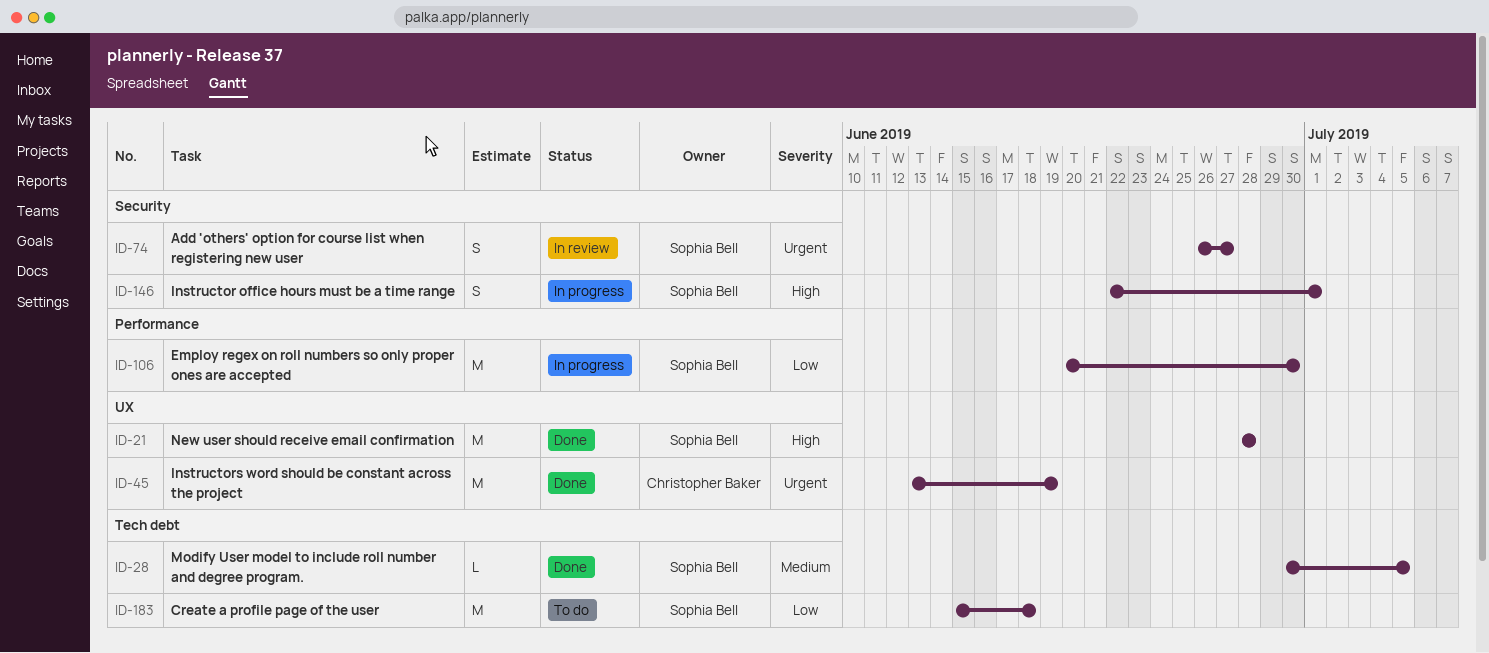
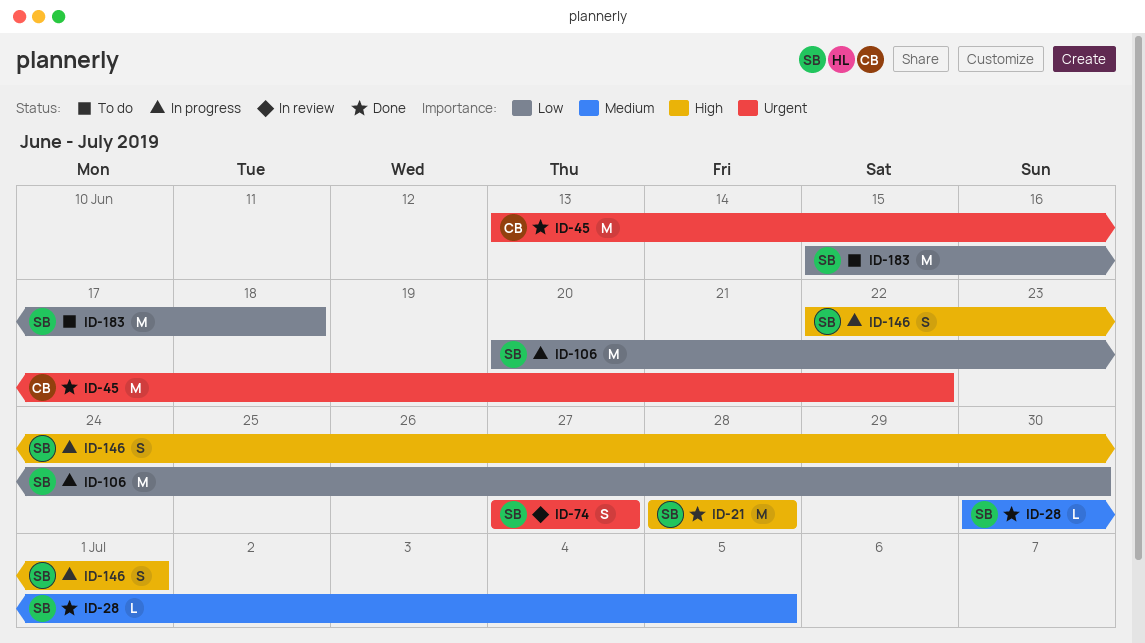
ID-45, due: Jun 19 -> Jun 22
ID-74, start: Jun 26 -> Jun 27

